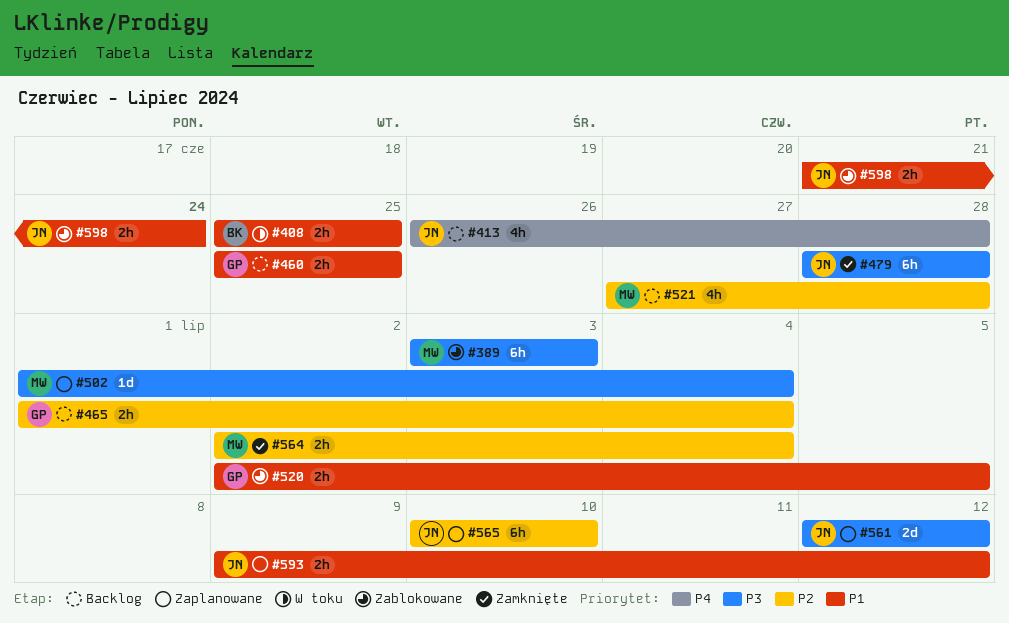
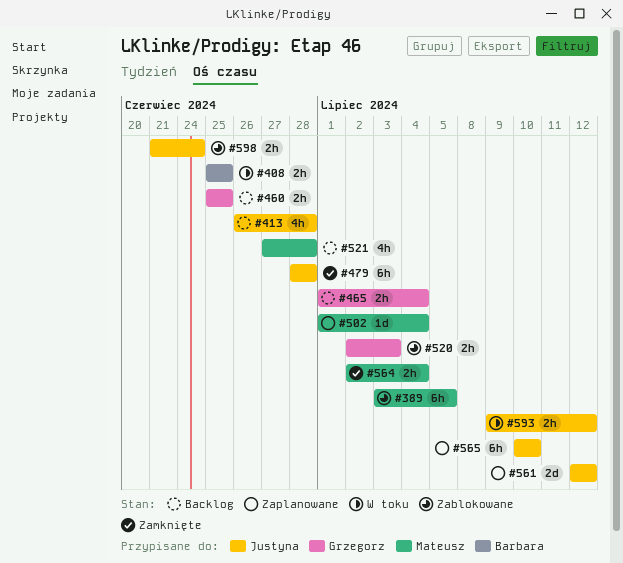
#389, due: Jul 3 -> Jul 5
#520, due: Jul 5 -> Jul 3
#593, status: Zaplanowane -> W toku

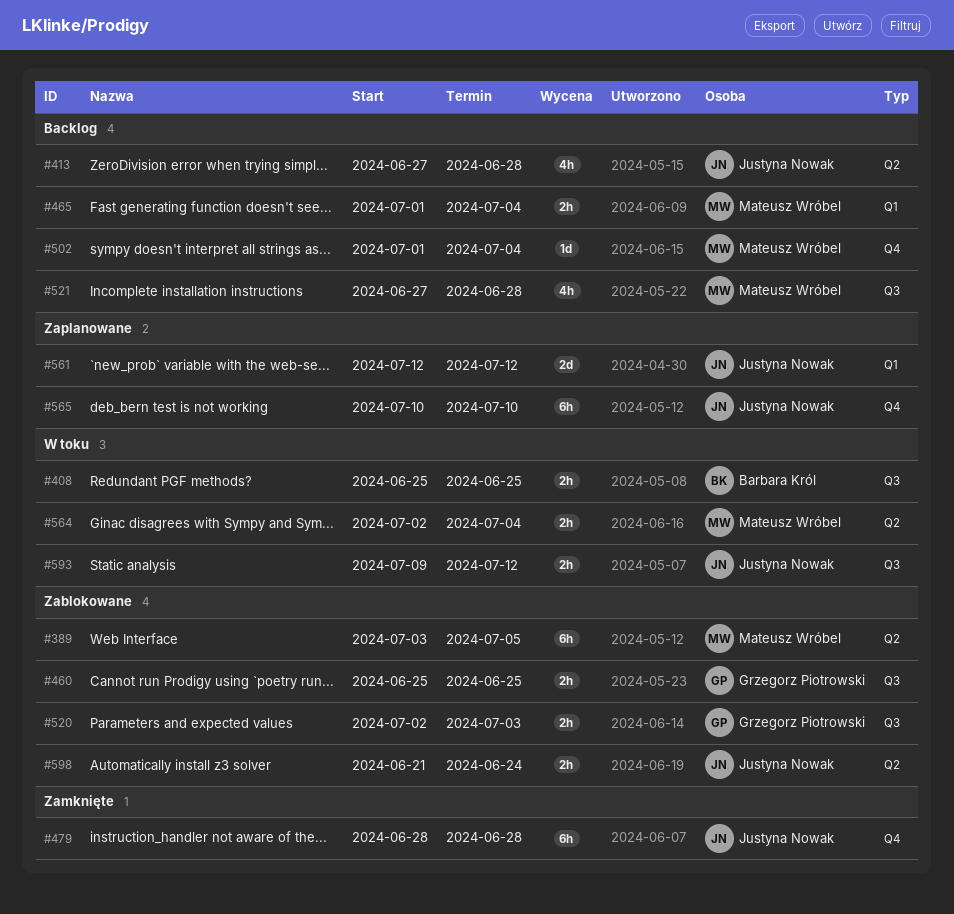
#413, start: Jun 26 -> Jun 27
#460, status: Backlog -> Zablokowane
#465, owner: Grzegorz Piotrowski -> Mateusz Wróbel
#502, status: Zaplanowane -> Backlog
#564, status: Zamknięte -> W toku

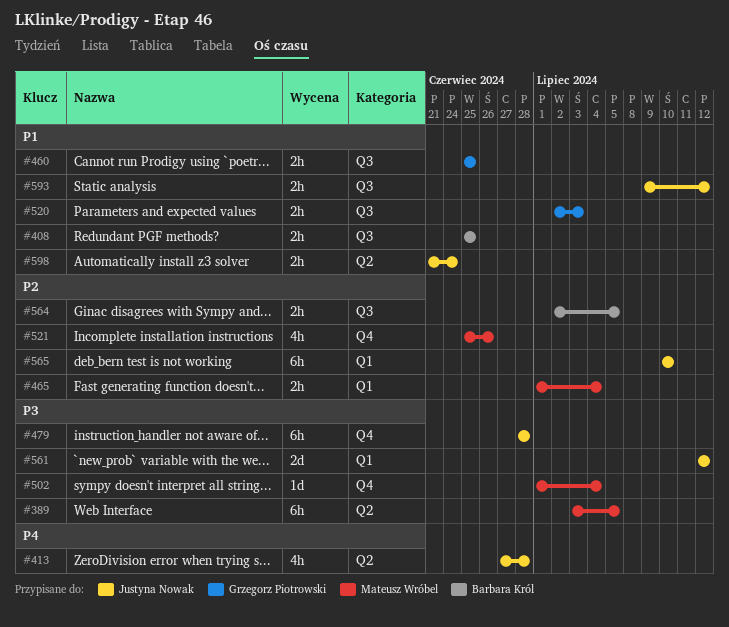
#521, label: Q3 -> Q4
#521, start: Jun 27 -> Jun 25
#521, due: Jun 28 -> Jun 26
#564, owner: Mateusz Wróbel -> Barbara Król
#564, label: Q2 -> Q3
#564, due: Jul 4 -> Jul 5
#565, label: Q4 -> Q1

